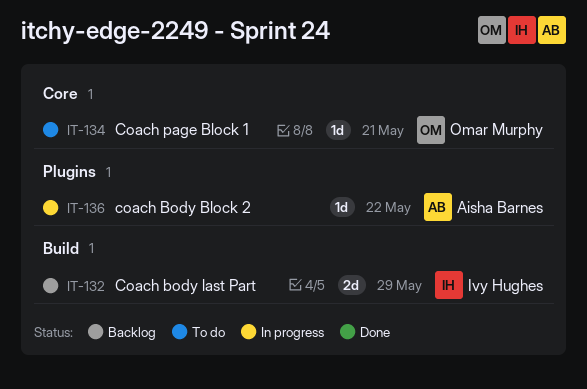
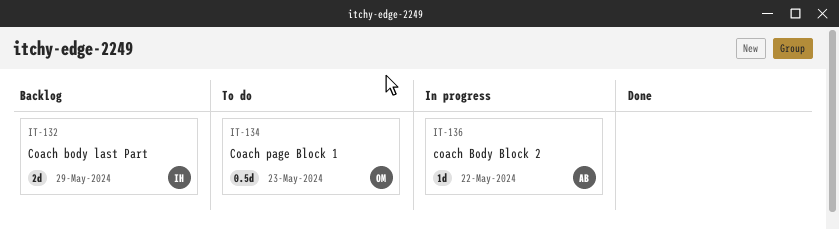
IT-134, estimate: 1d -> 0.5d
IT-134, due: May 21 -> May 23

